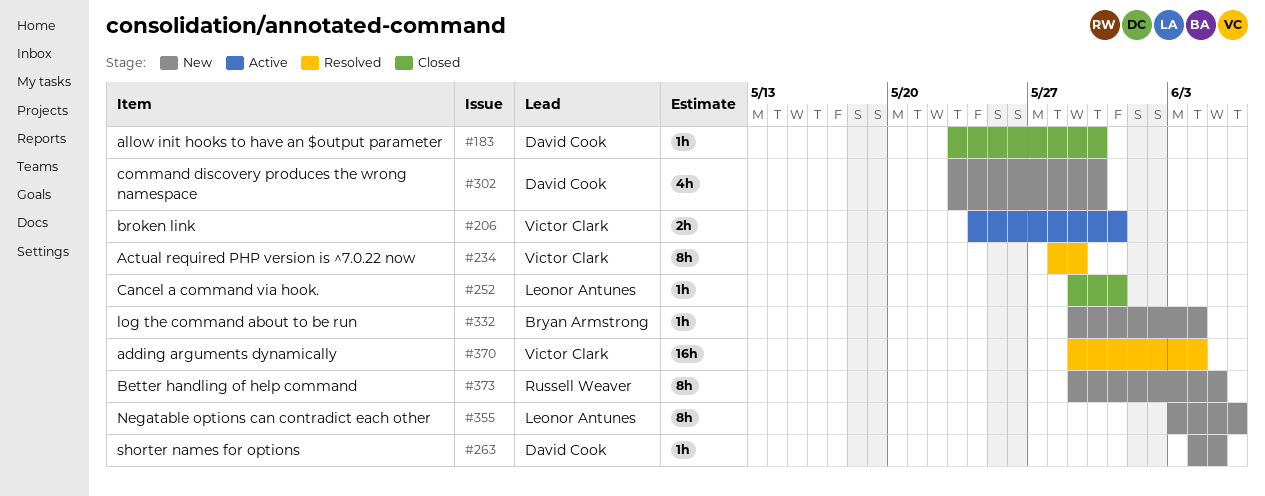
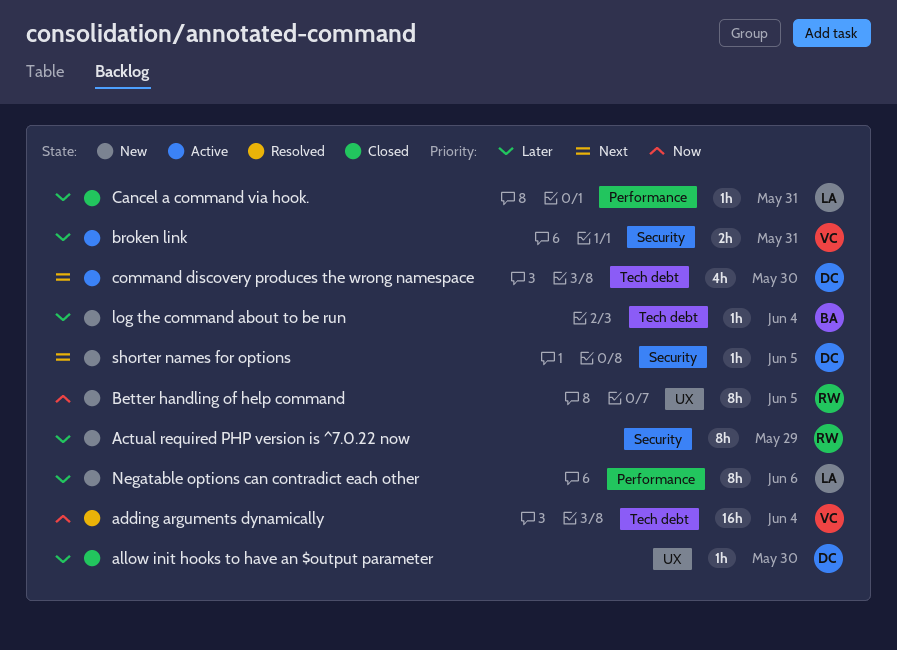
Actual required PHP version is ^7.0.22 now, status: Resolved -> New
Actual required PHP version is ^7.0.22 now, owner: Victor Clark -> Russell Weaver
command discovery produces the wrong namespace, status: New -> Active

